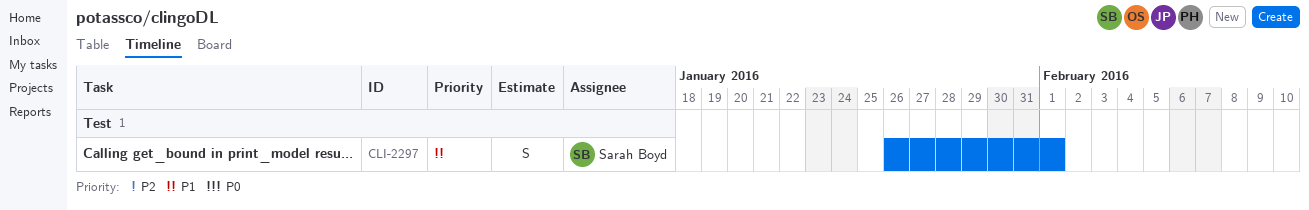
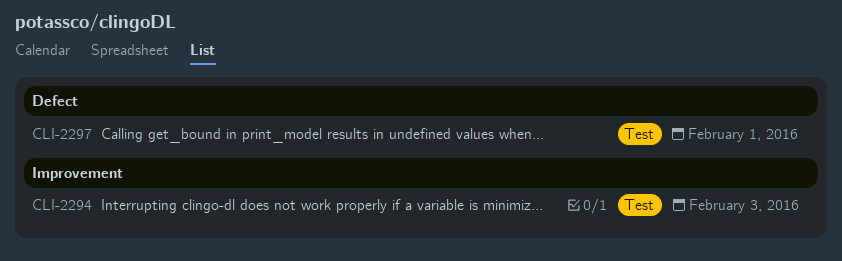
CLI-2294: none -> present

